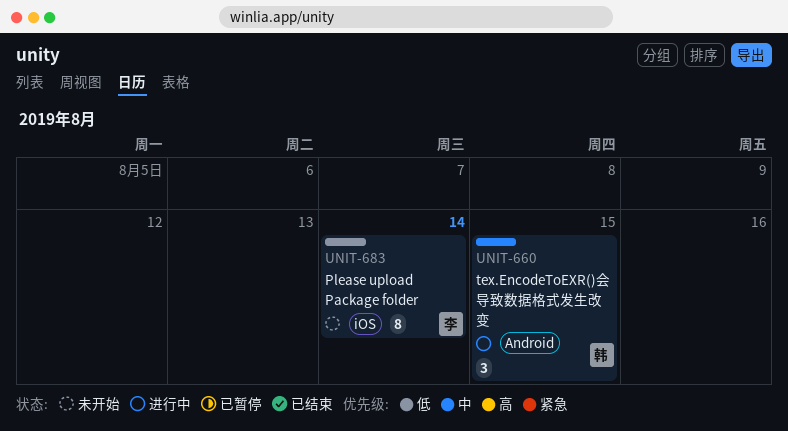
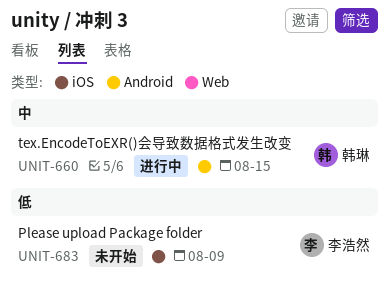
UNIT-683, due: Aug 14 -> Aug 9

